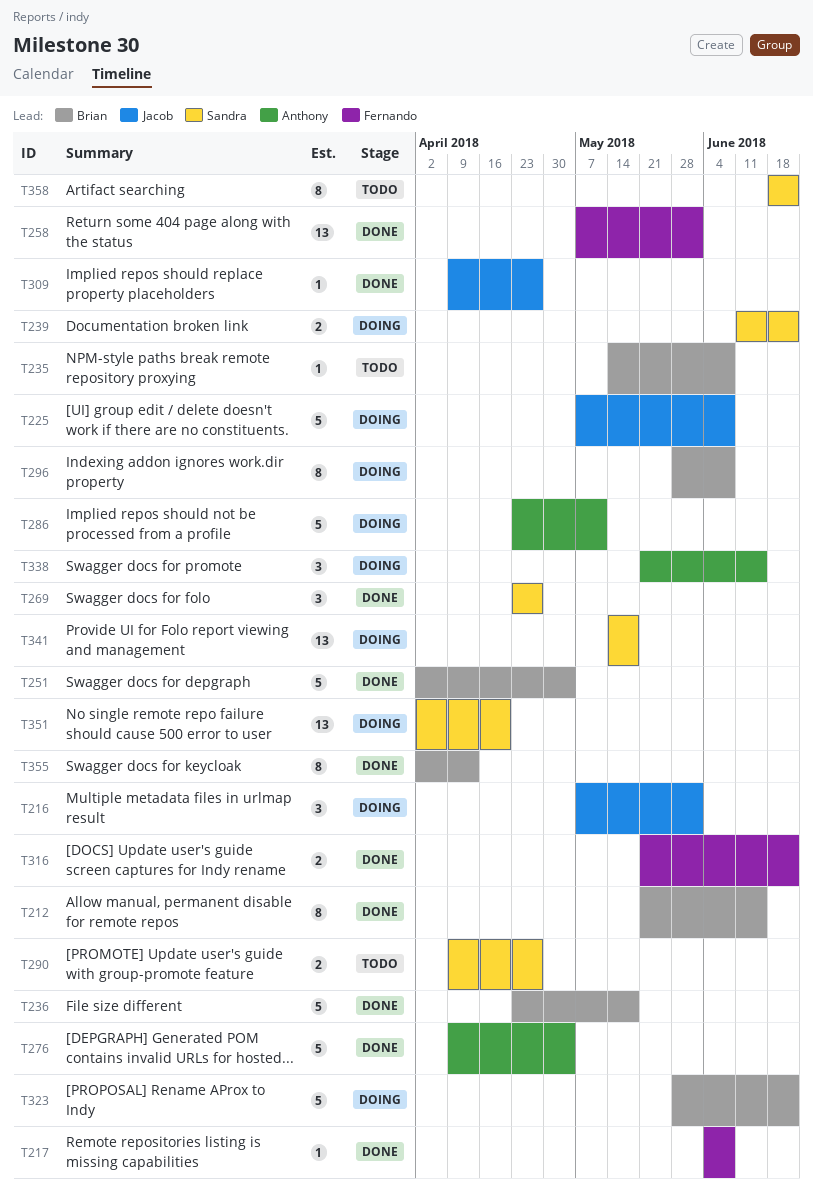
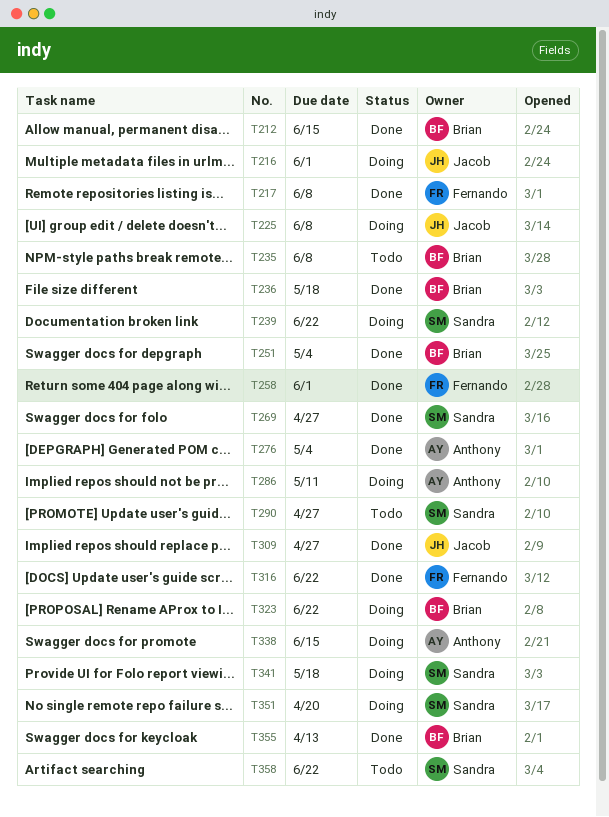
T296: present -> none

